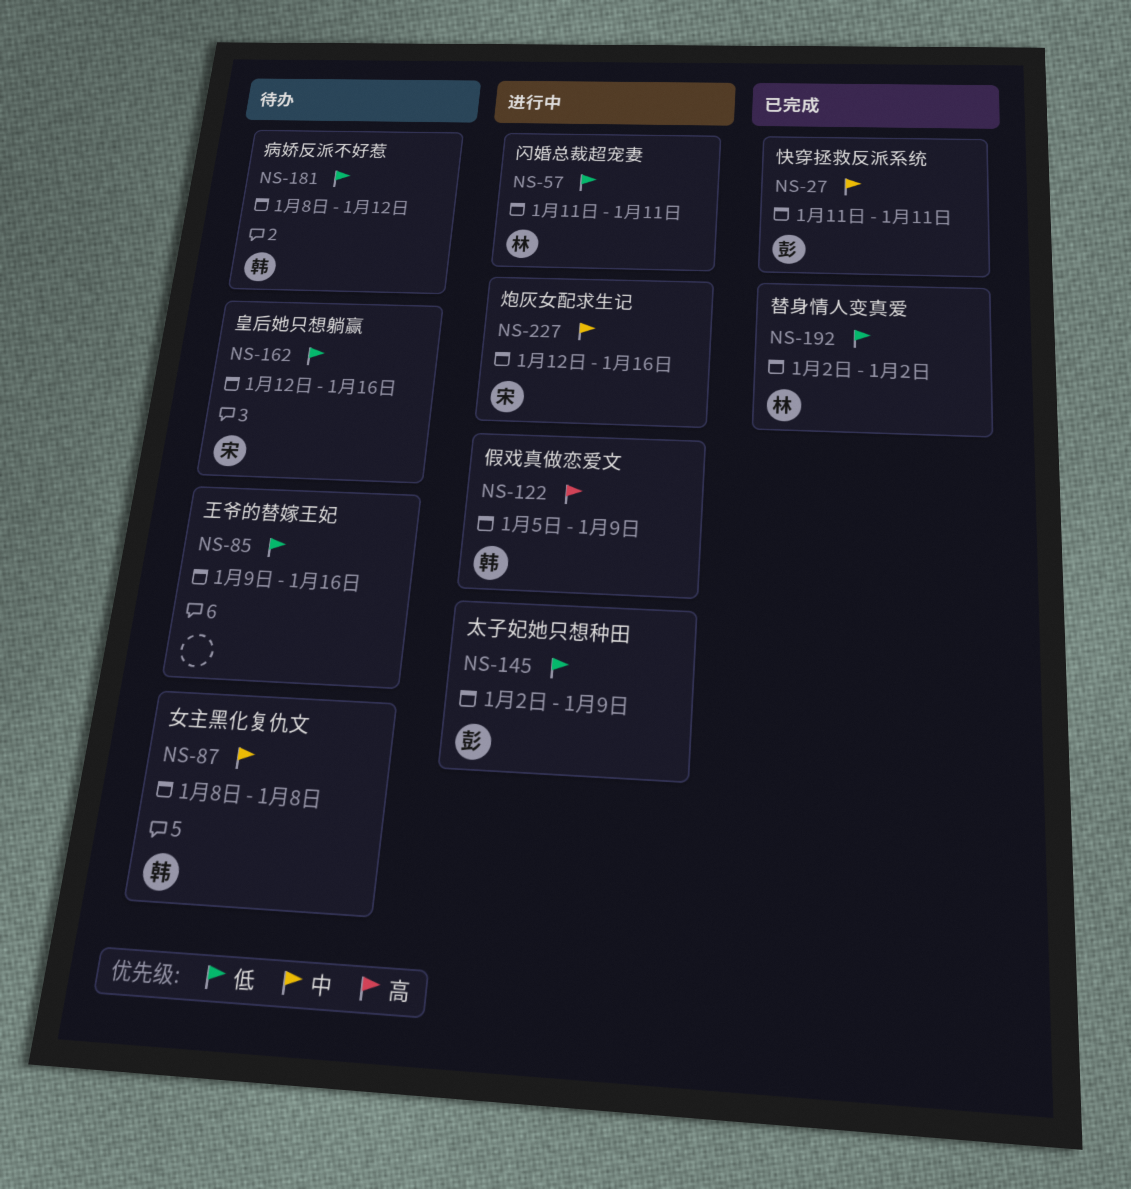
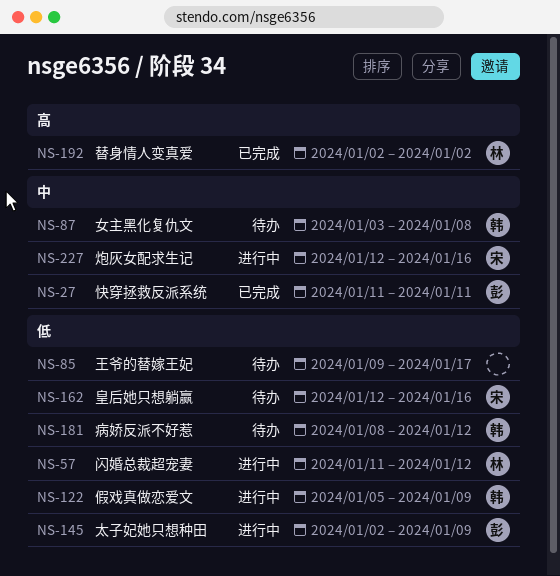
NS-57, due: Jan 11 -> Jan 12
NS-85, due: Jan 16 -> Jan 17
NS-87, start: Jan 8 -> Jan 3
NS-122, priority: 高 -> 低
NS-192, priority: 低 -> 高

